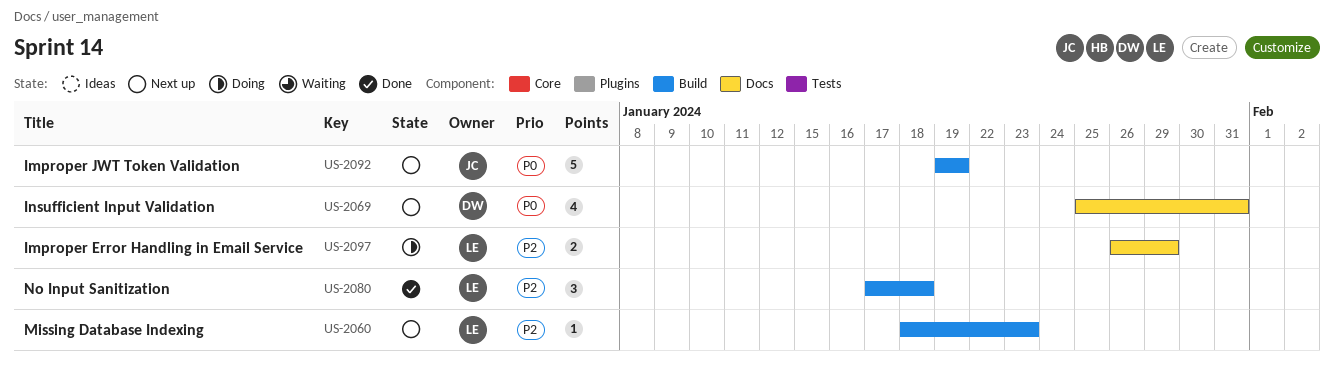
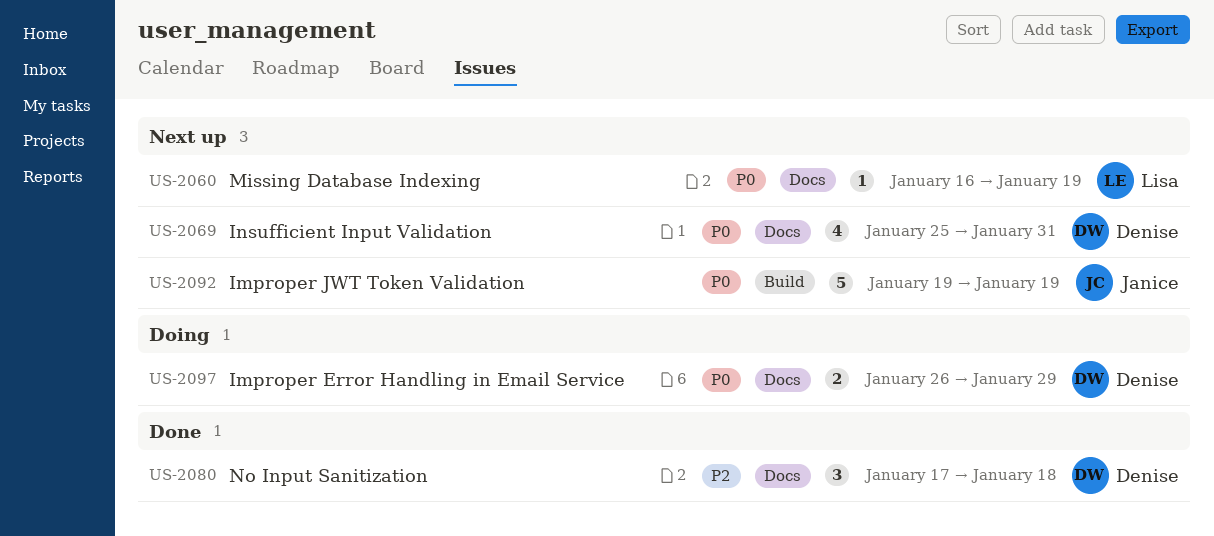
US-2060, priority: P2 -> P0
US-2060, label: Build -> Docs
US-2060, start: Jan 18 -> Jan 16
US-2060, due: Jan 23 -> Jan 19
US-2080, owner: Lisa -> Denise
US-2080, label: Build -> Docs
US-2097, owner: Lisa -> Denise
US-2097, priority: P2 -> P0

